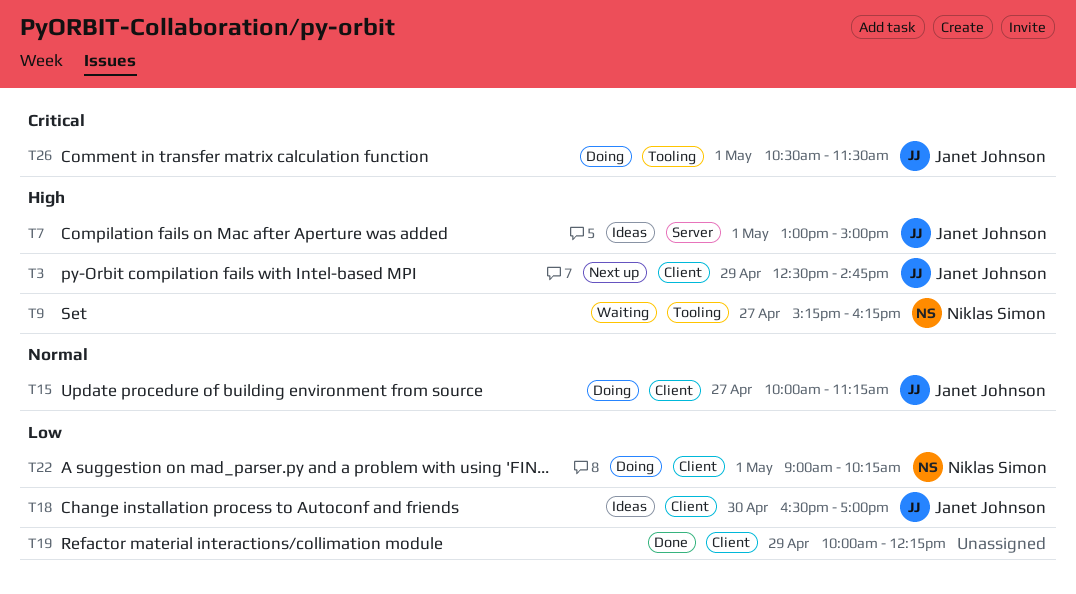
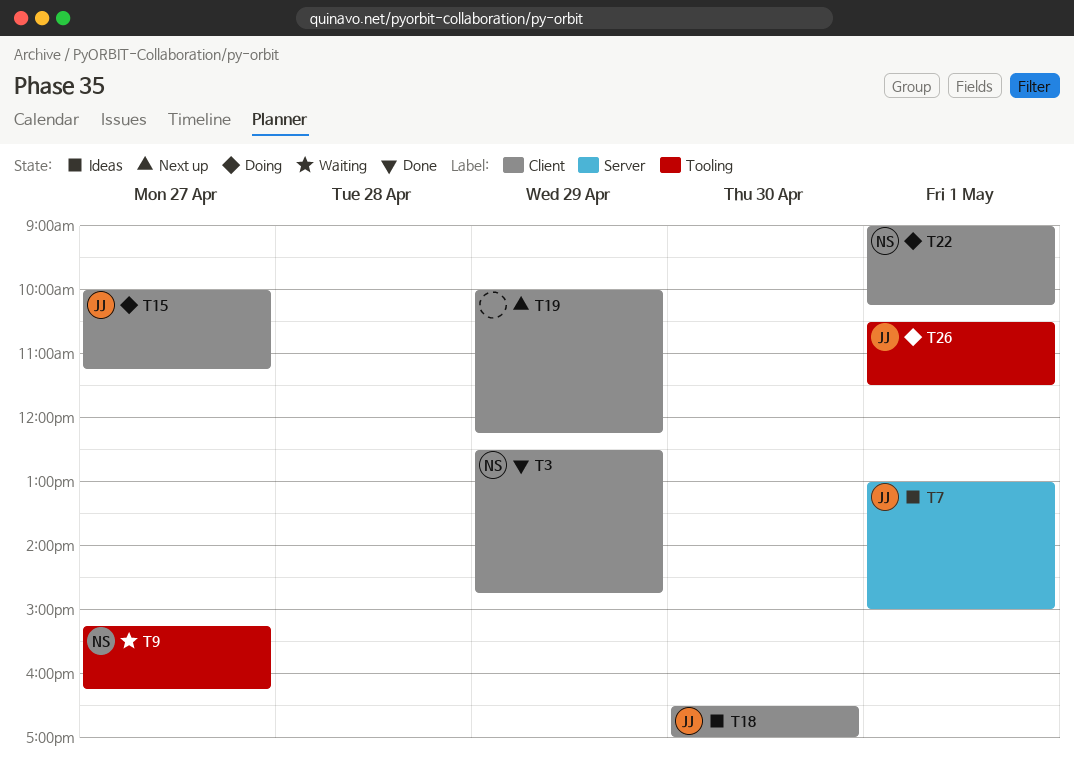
T3, status: Next up -> Done
T3, owner: Janet Johnson -> Niklas Simon
T19, status: Done -> Next up

